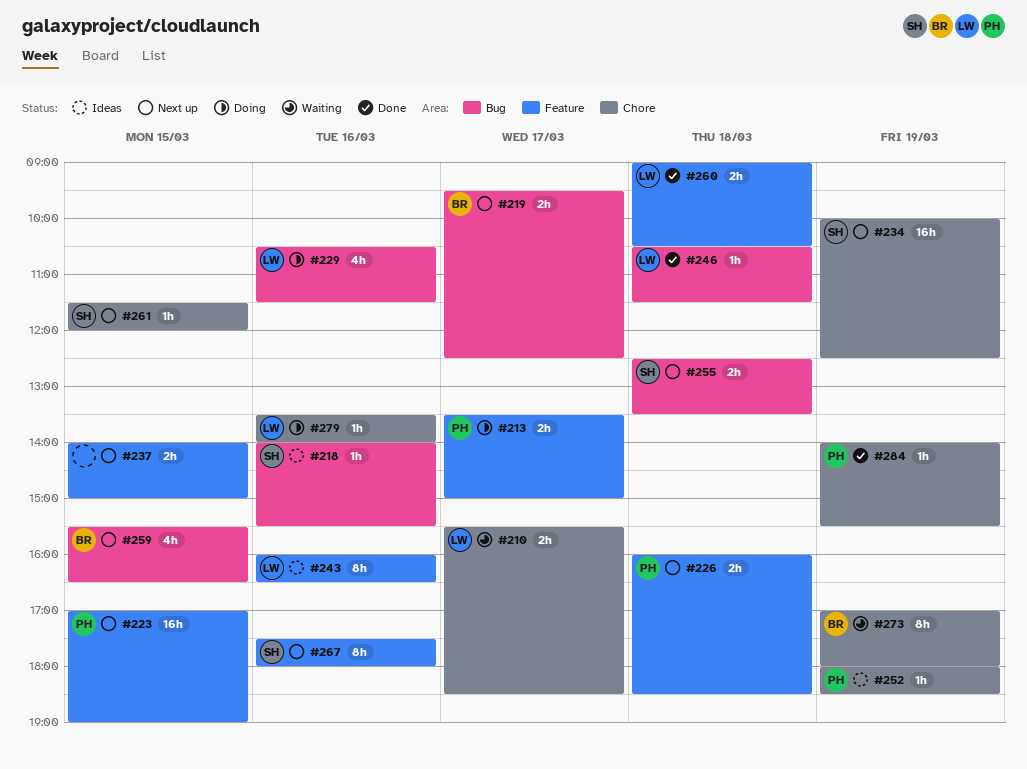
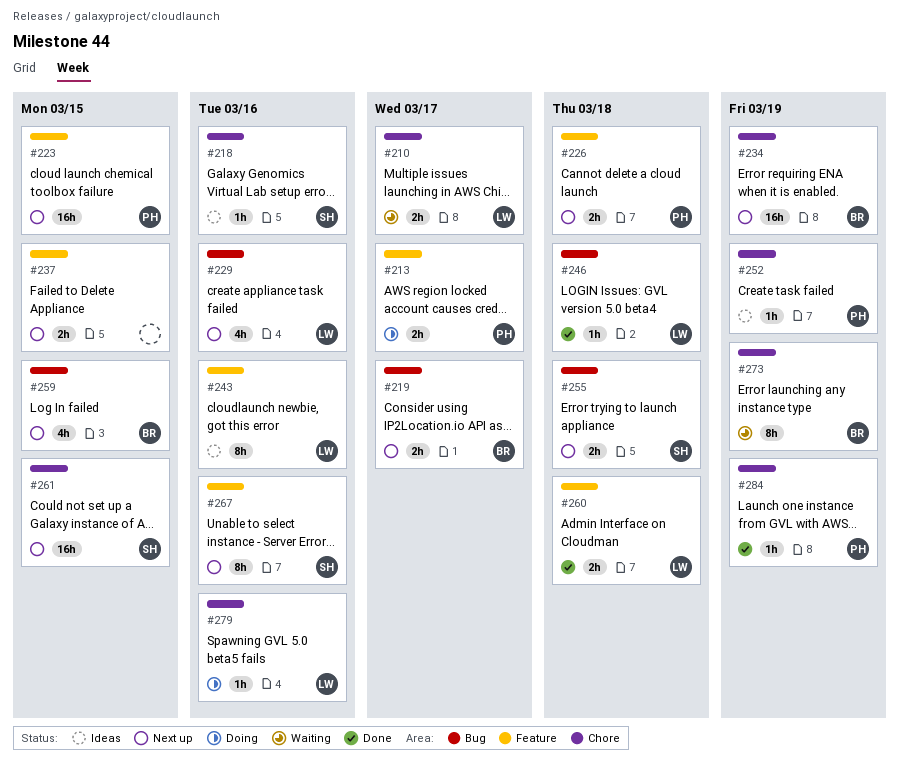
#218, label: Bug -> Chore
#229, status: Doing -> Next up
#234, owner: SH -> BR
#261, estimate: 1h -> 16h

